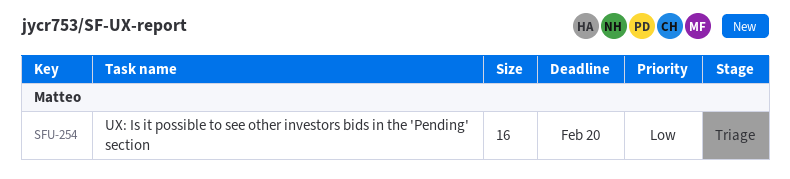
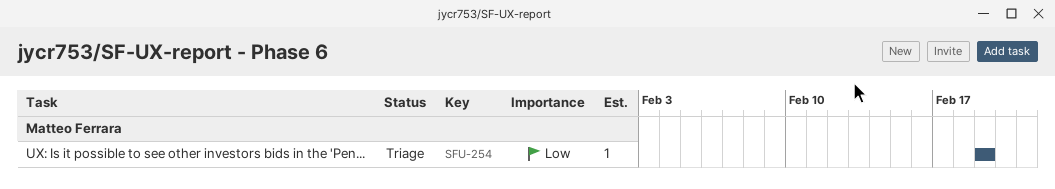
SFU-254, estimate: 16 -> 1
SFU-254, due: Feb 20 -> Feb 19

